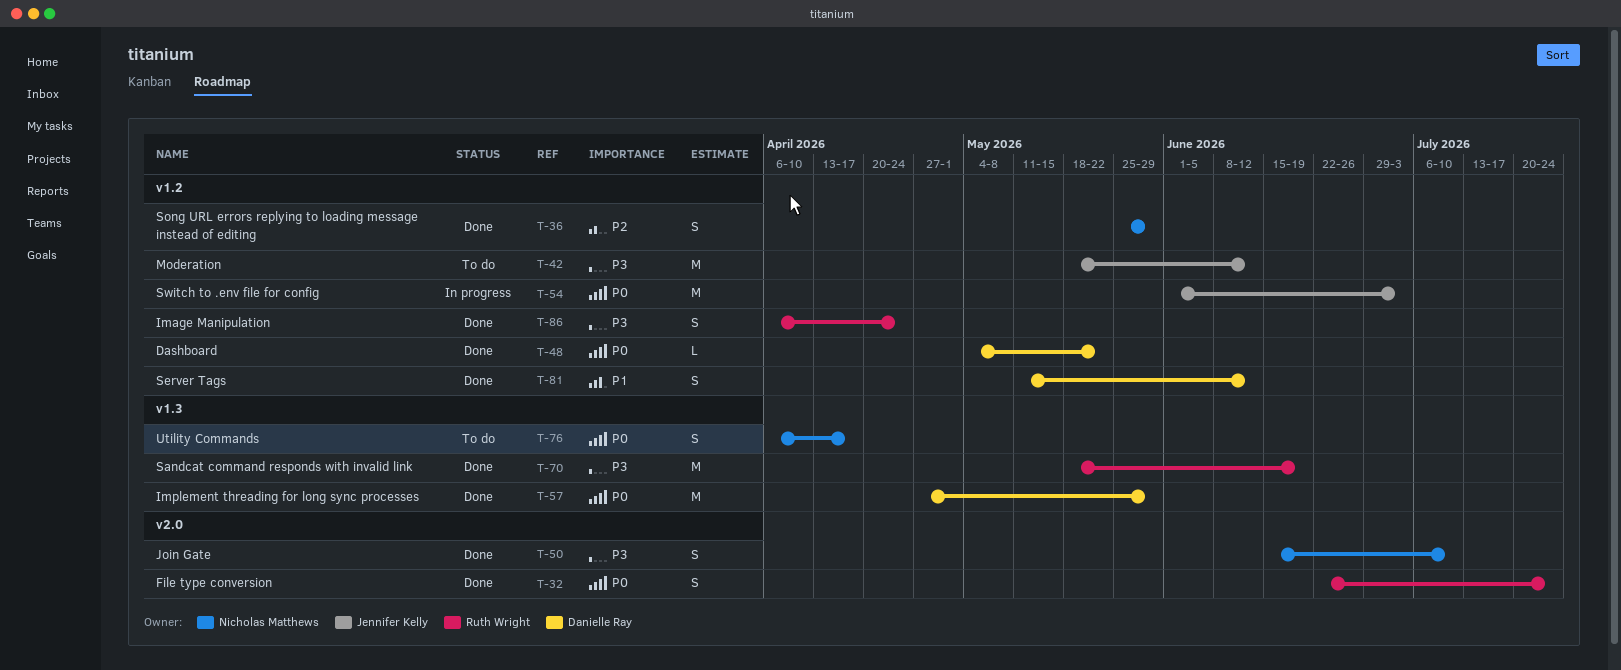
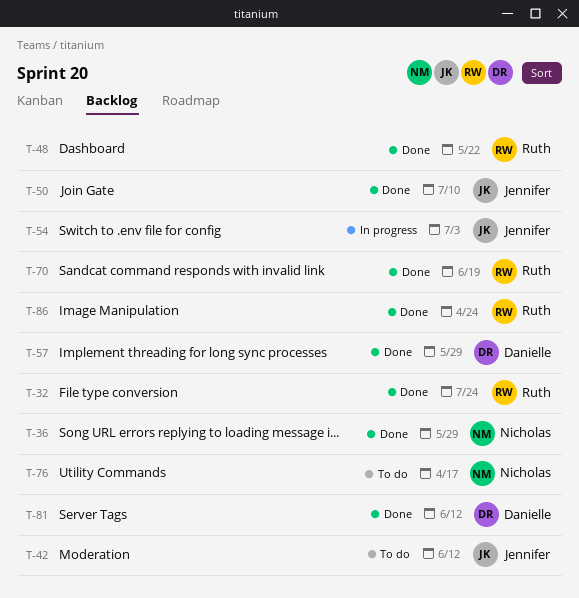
T-48, owner: Danielle Ray -> Ruth Wright
T-50, owner: Nicholas Matthews -> Jennifer Kelly

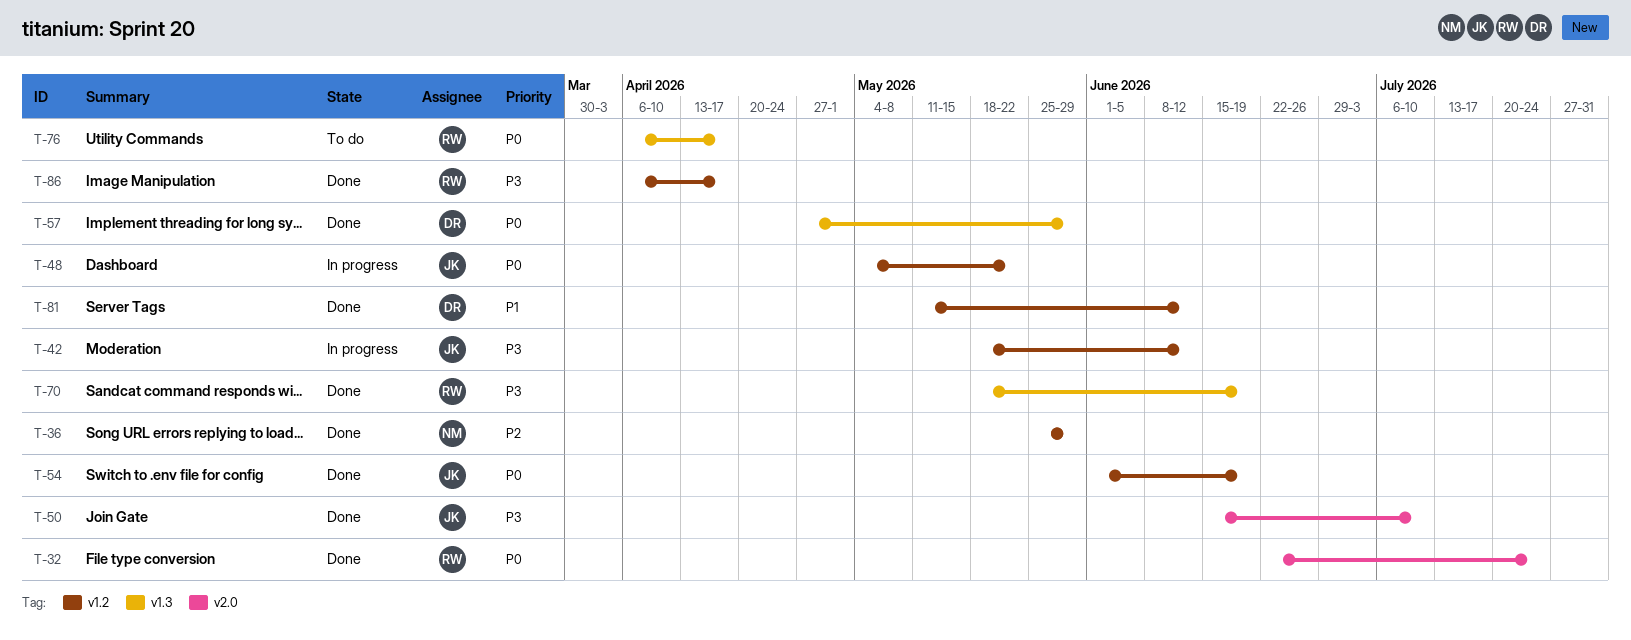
T-42, status: To do -> In progress
T-48, status: Done -> In progress
T-48, owner: Ruth -> Jennifer
T-54, status: In progress -> Done
T-54, due: Jul 3 -> Jun 19
T-76, owner: Nicholas -> Ruth
T-86, due: Apr 24 -> Apr 17

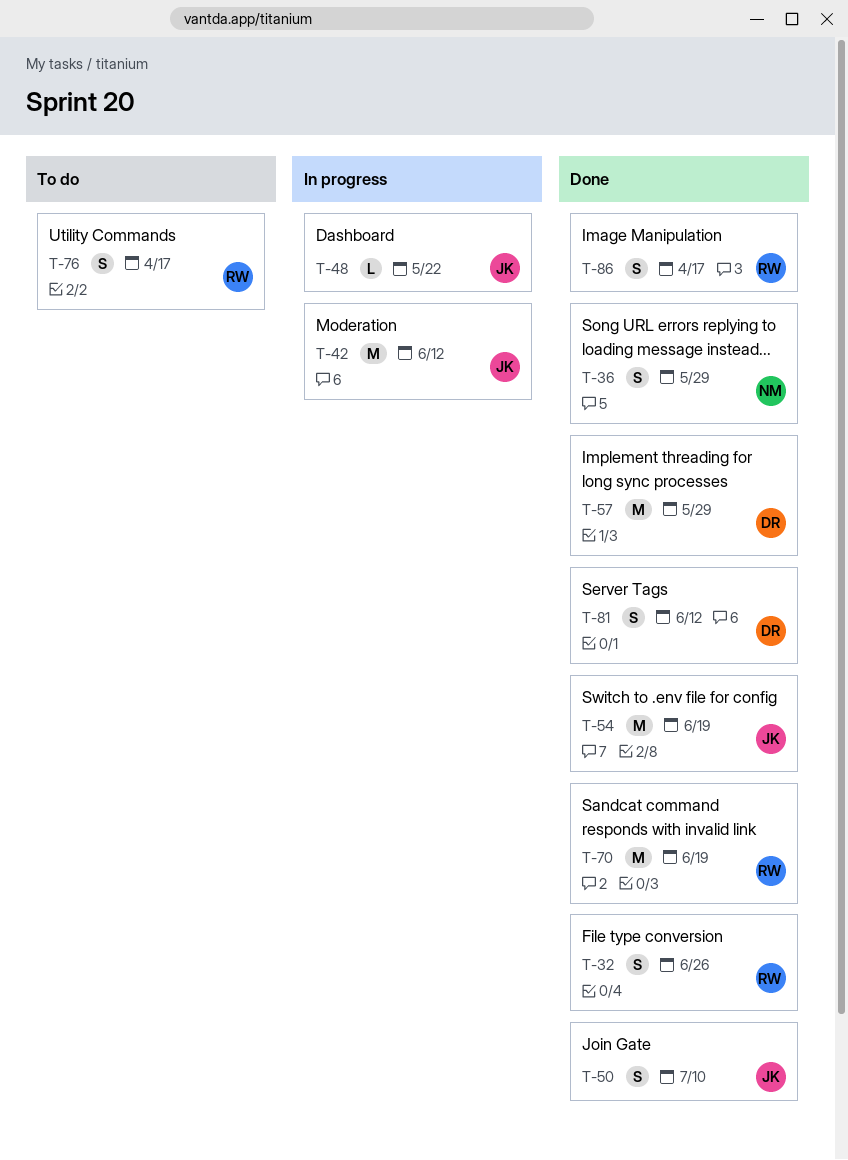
T-32, due: Jul 24 -> Jun 26

